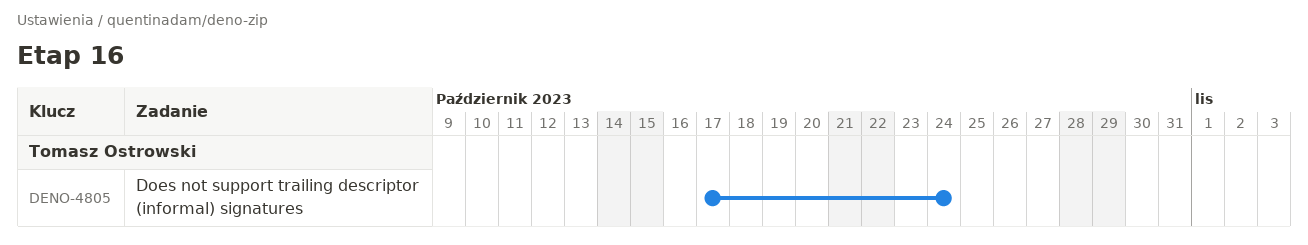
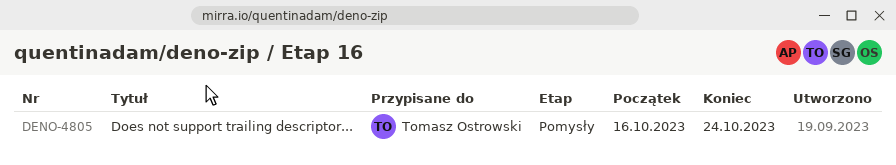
DENO-4805, start: Oct 17 -> Oct 16

